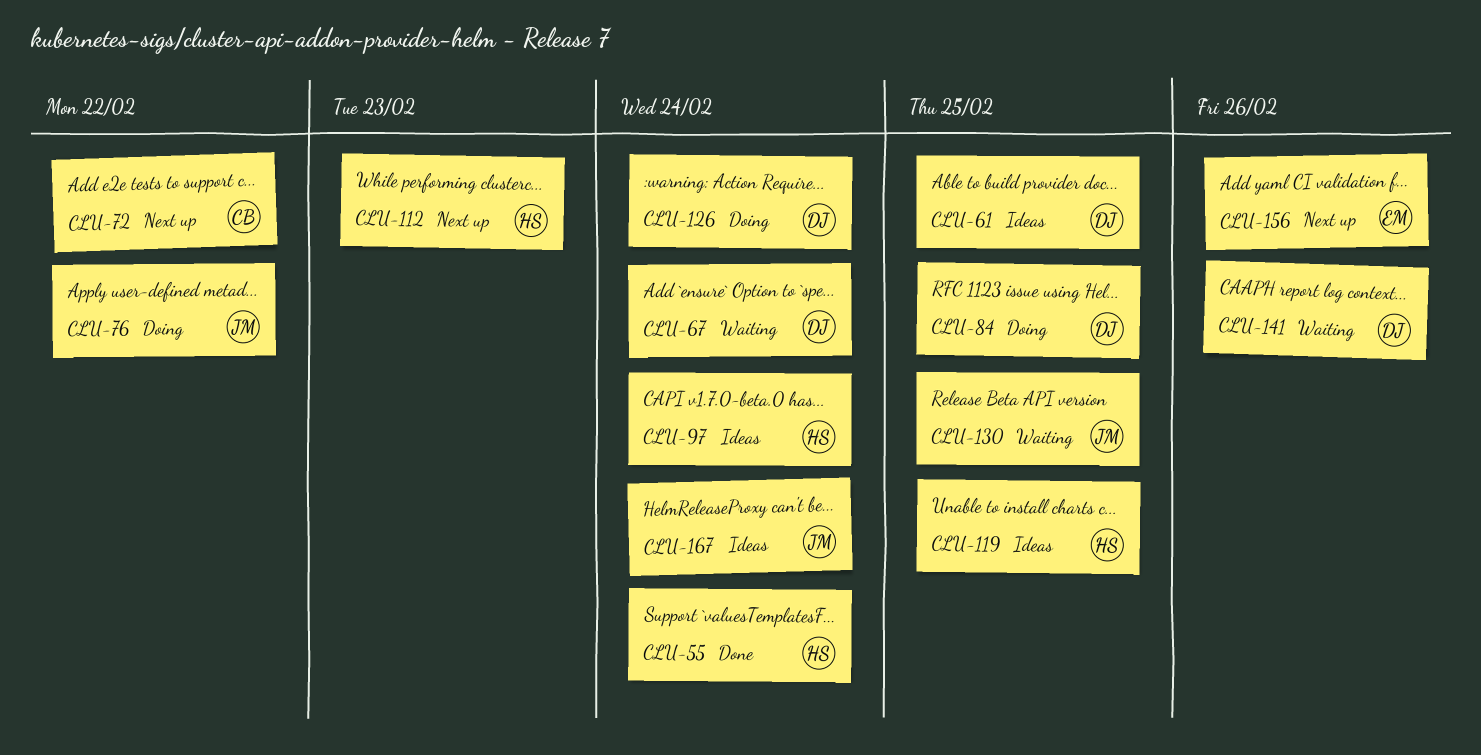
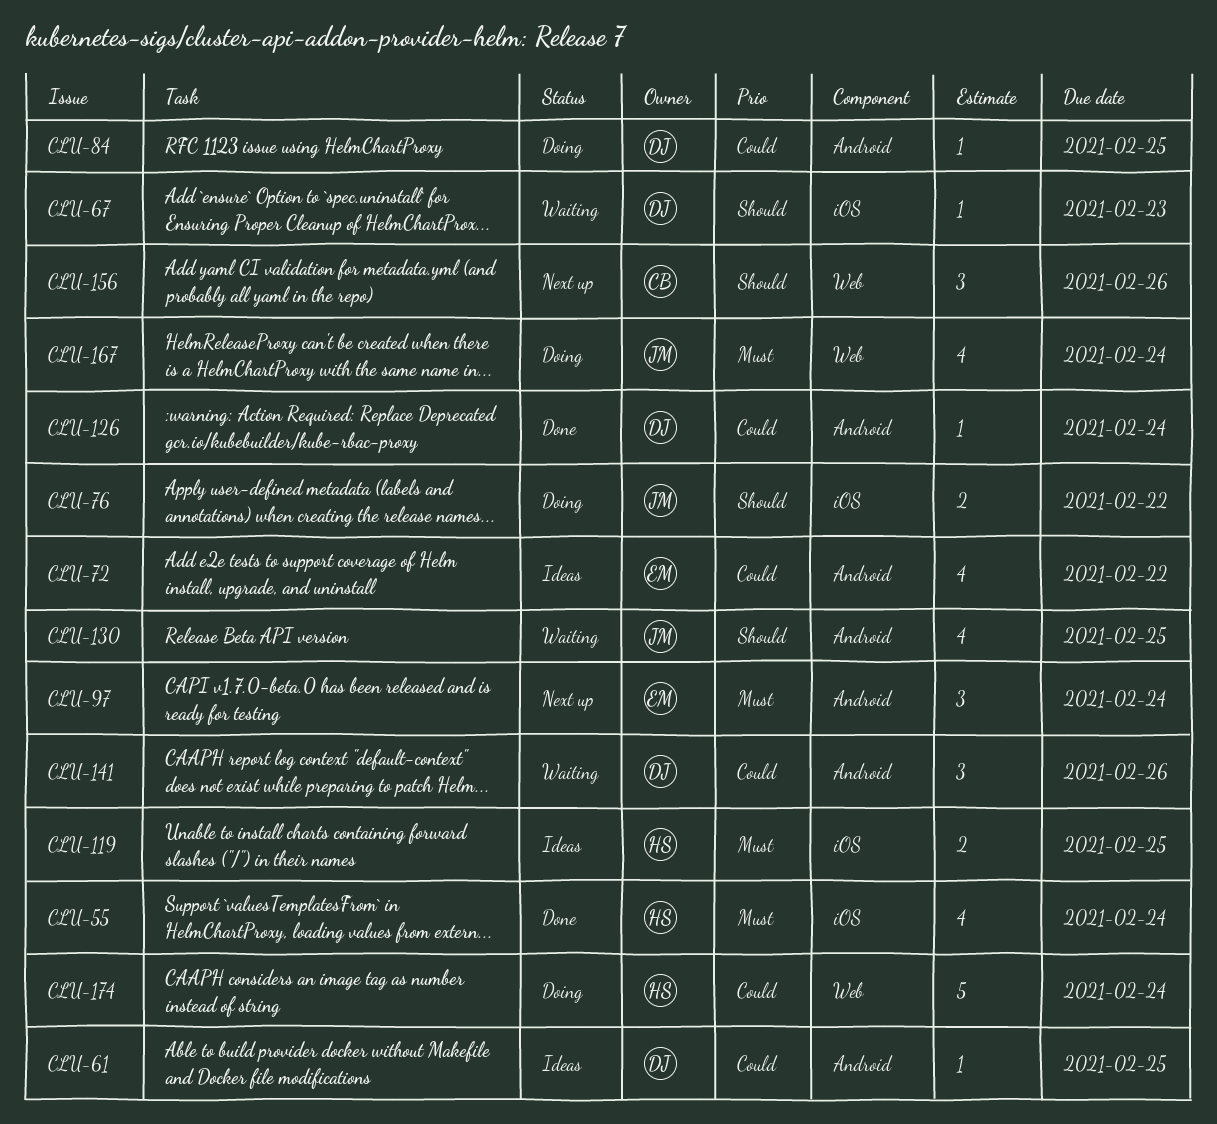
CLU-67, due: Feb 24 -> Feb 23
CLU-72, status: Next up -> Ideas
CLU-72, owner: CB -> EM
CLU-97, status: Ideas -> Next up
CLU-97, owner: HS -> EM
CLU-112: present -> none
CLU-126, status: Doing -> Done
CLU-156, owner: EM -> CB
CLU-167, status: Ideas -> Doing
CLU-174: none -> present

